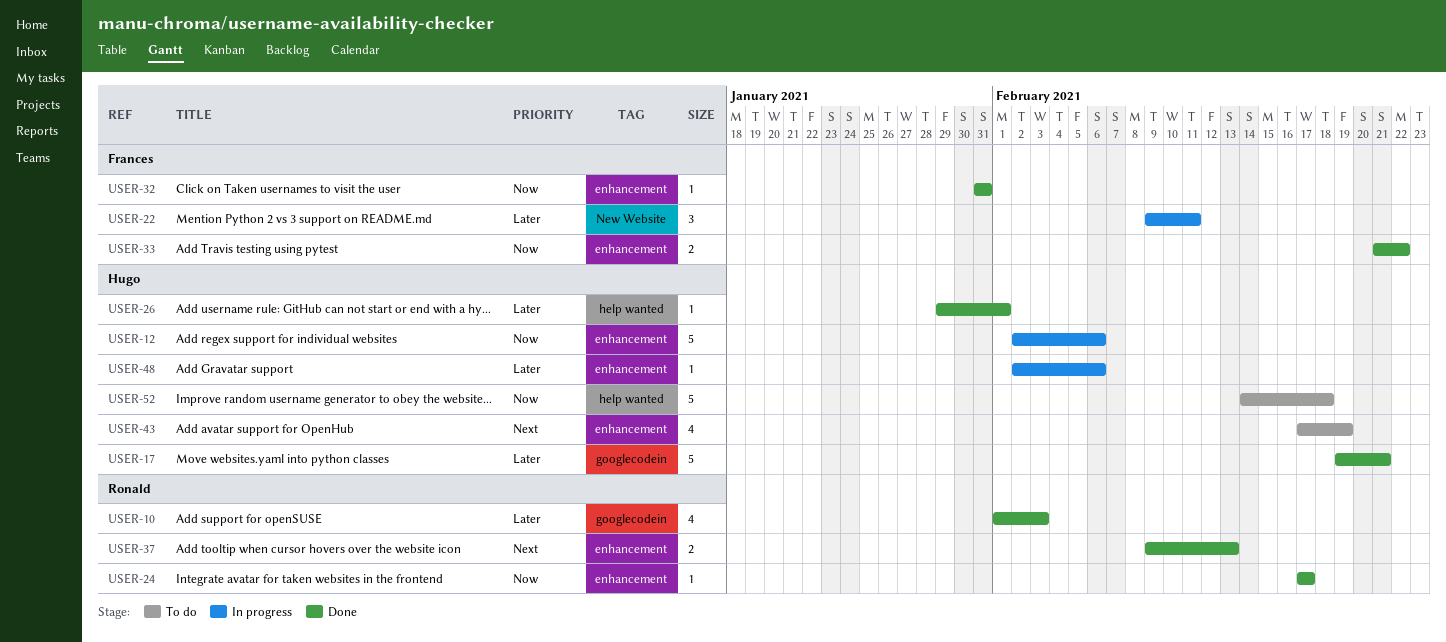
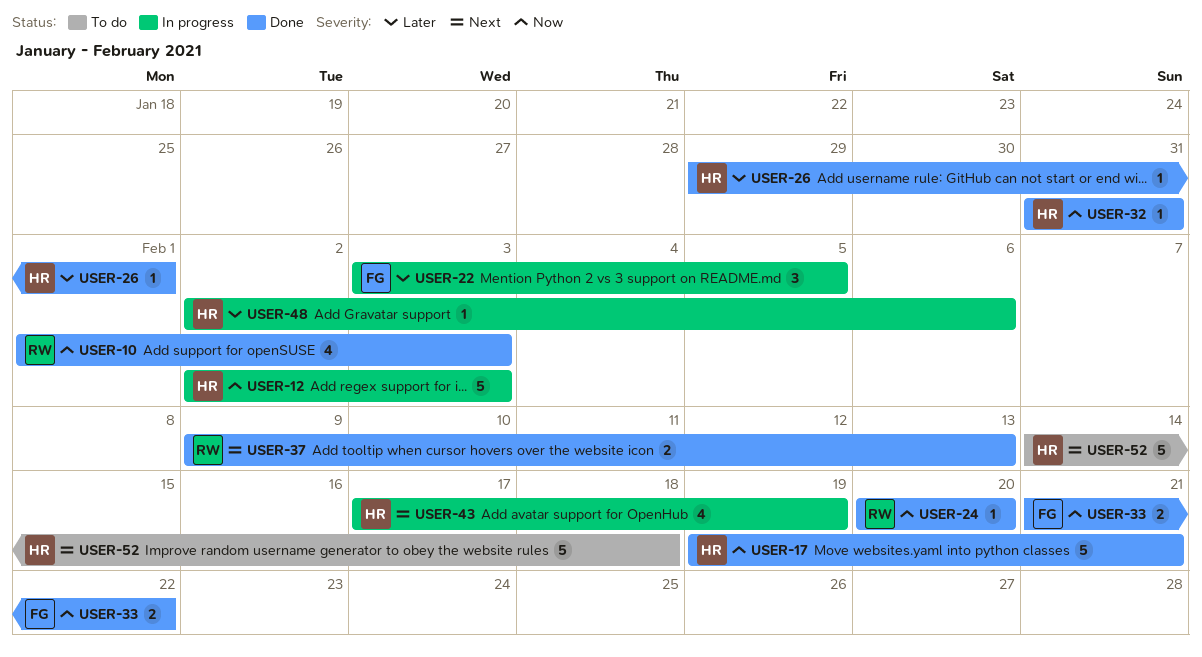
USER-10, priority: Later -> Now
USER-12, due: Feb 6 -> Feb 3
USER-17, priority: Later -> Now
USER-22, start: Feb 9 -> Feb 3
USER-22, due: Feb 11 -> Feb 5
USER-24, start: Feb 17 -> Feb 20
USER-24, due: Feb 17 -> Feb 20
USER-32, owner: Frances -> Hugo
USER-43, status: To do -> In progress
USER-52, priority: Now -> Next

